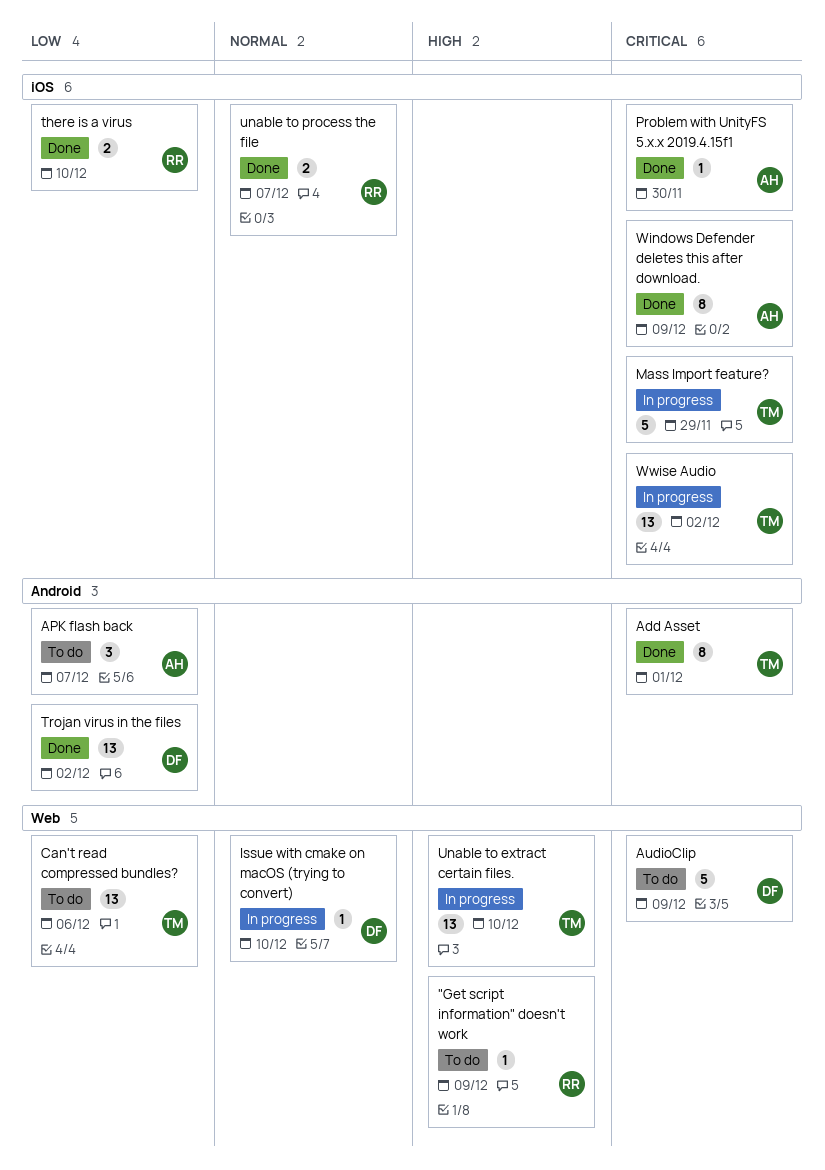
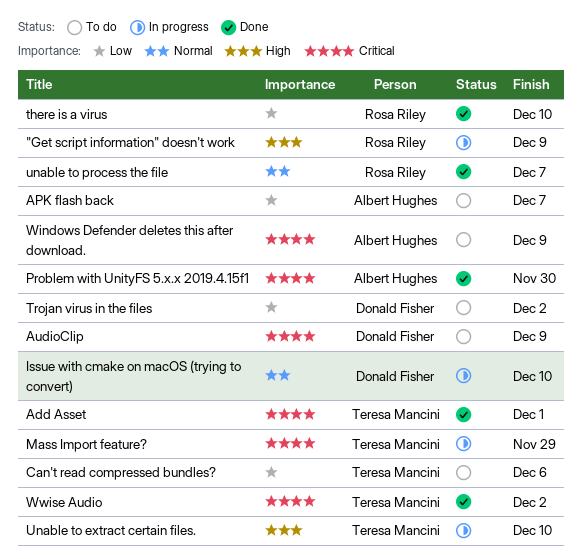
"Get script information" doesn't work, status: To do -> In progress
Trojan virus in the files, status: Done -> To do
Windows Defender deletes this after download., status: Done -> To do
Wwise Audio, status: In progress -> Done

